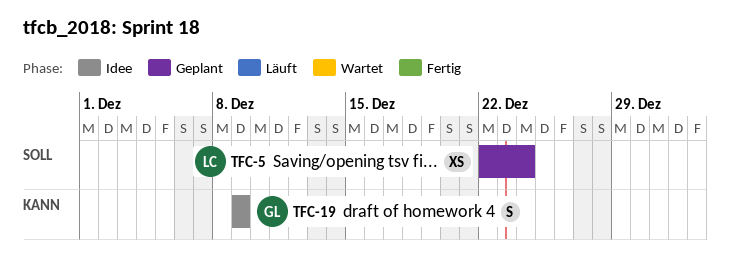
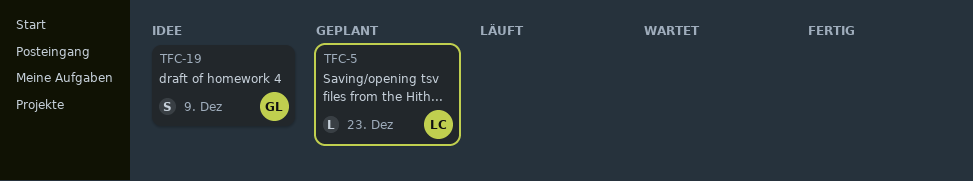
TFC-5, estimate: XS -> L
TFC-5, due: Dec 24 -> Dec 23

